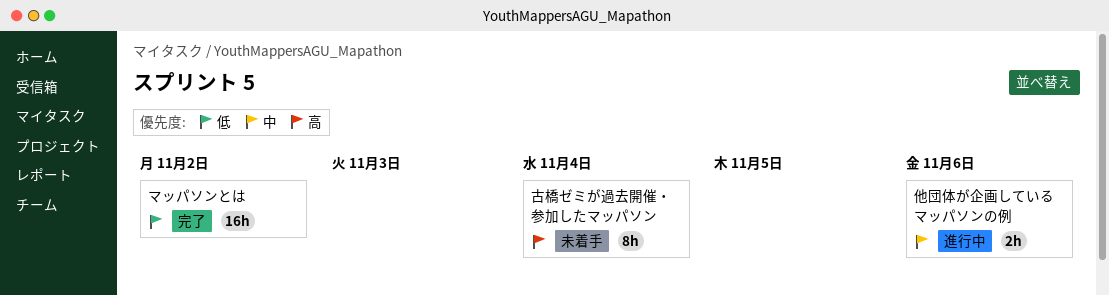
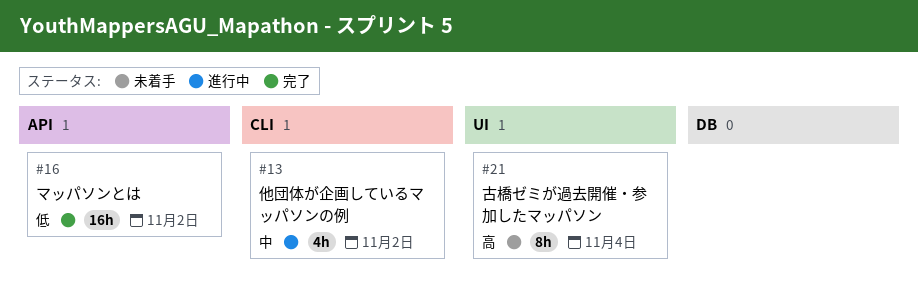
他団体が企画しているマッパソンの例, estimate: 2h -> 4h
他団体が企画しているマッパソンの例, due: Nov 6 -> Nov 2

